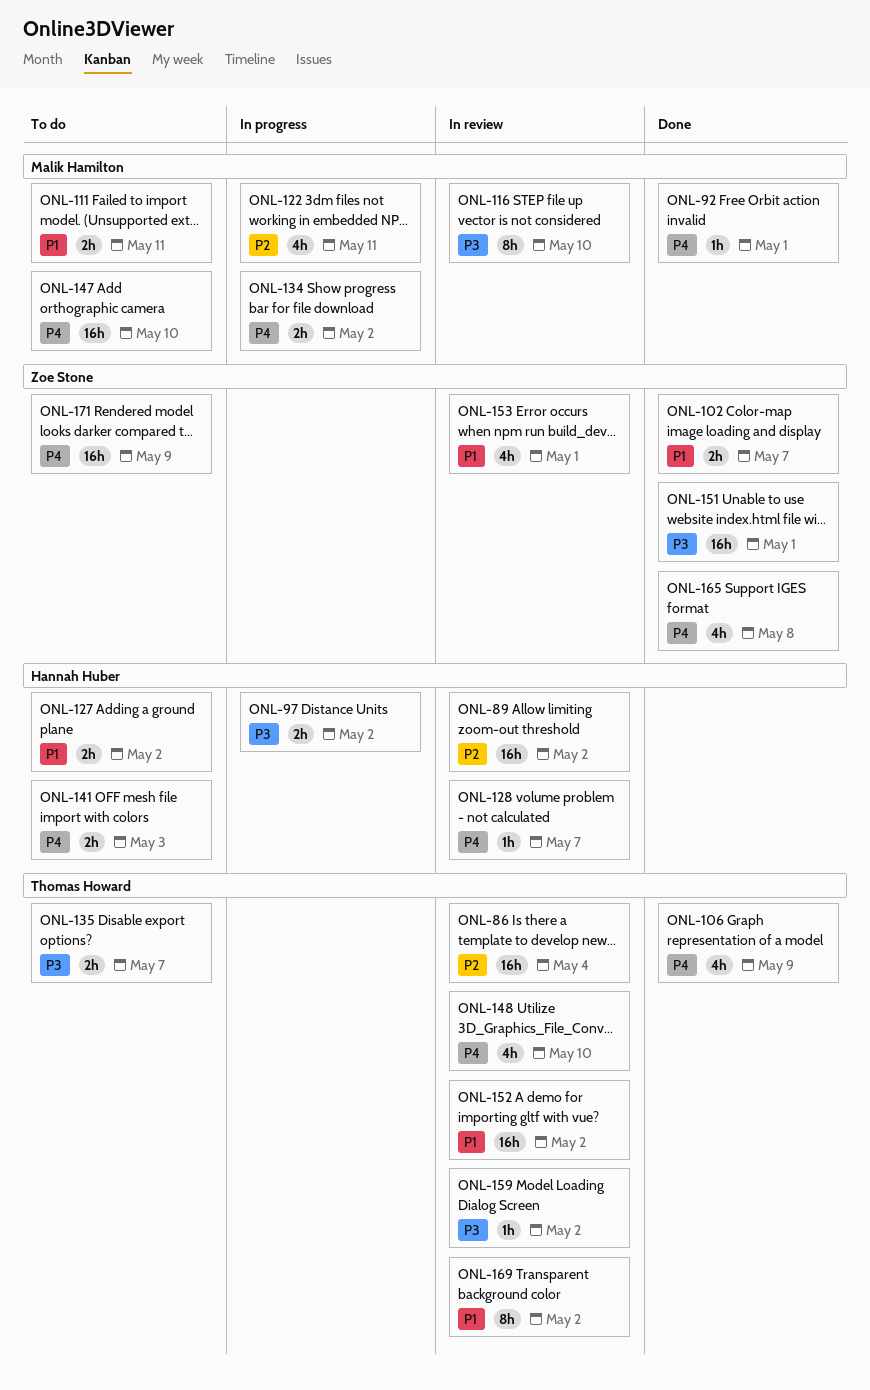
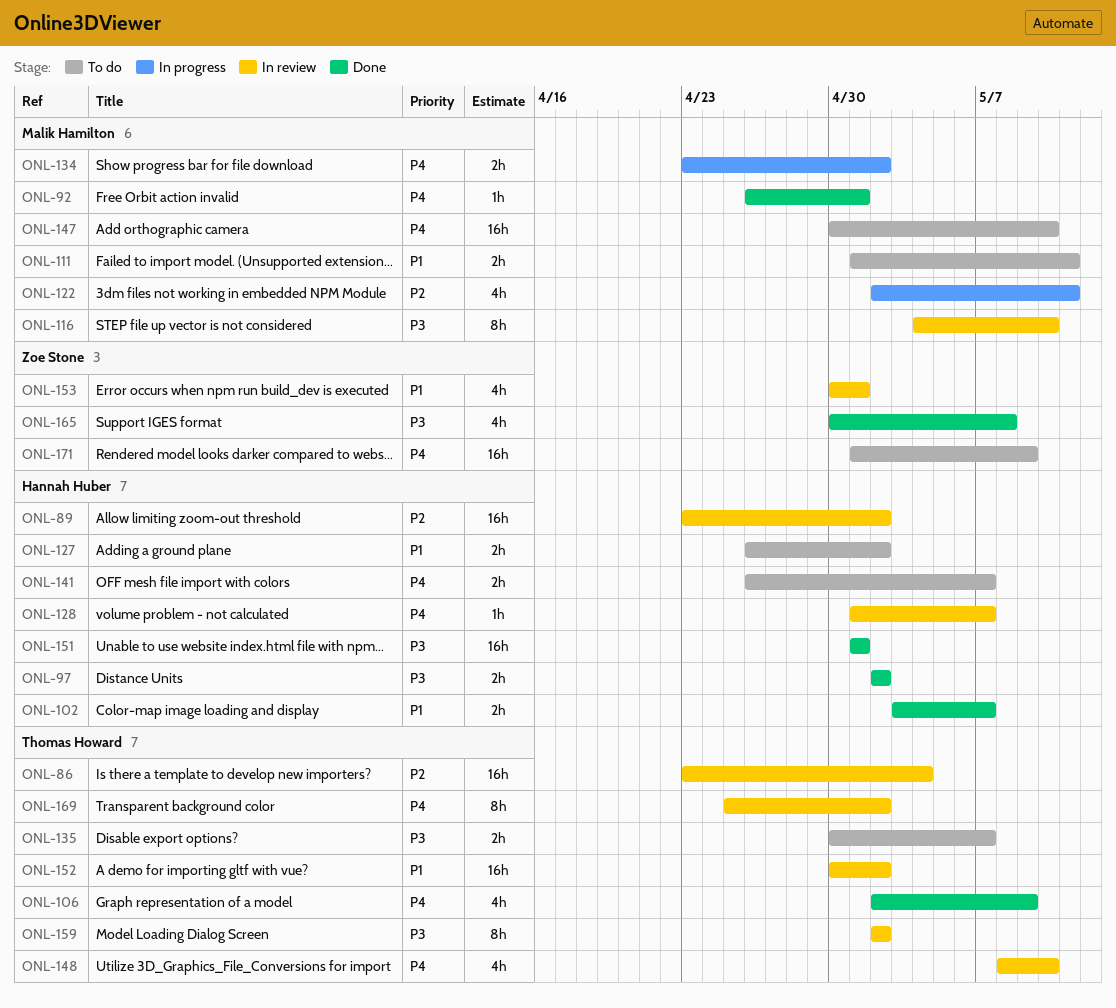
ONL-97, status: In progress -> Done
ONL-102, owner: Zoe Stone -> Hannah Huber
ONL-141, due: May 3 -> May 7
ONL-151, owner: Zoe Stone -> Hannah Huber
ONL-159, estimate: 1h -> 8h
ONL-165, priority: P4 -> P3
ONL-169, priority: P1 -> P4

